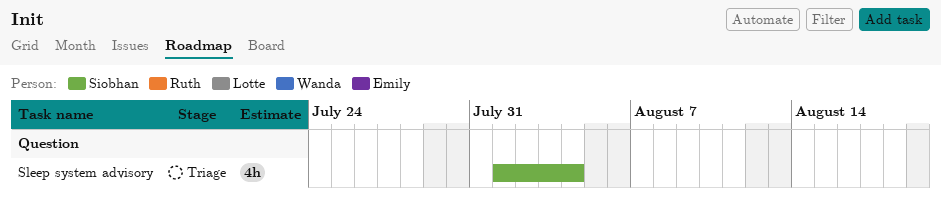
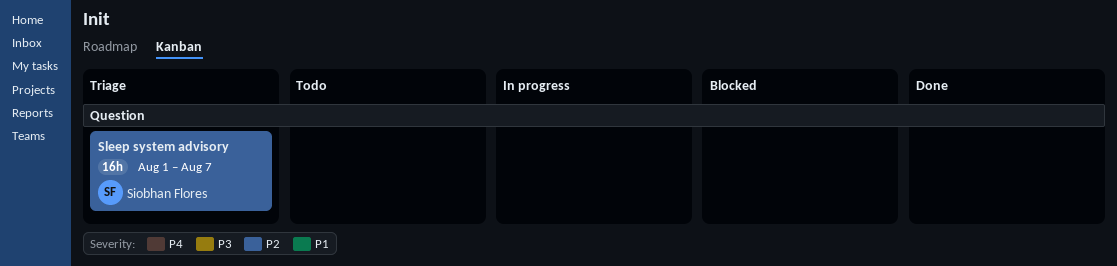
Sleep system advisory, estimate: 4h -> 16h
Sleep system advisory, due: Aug 4 -> Aug 7

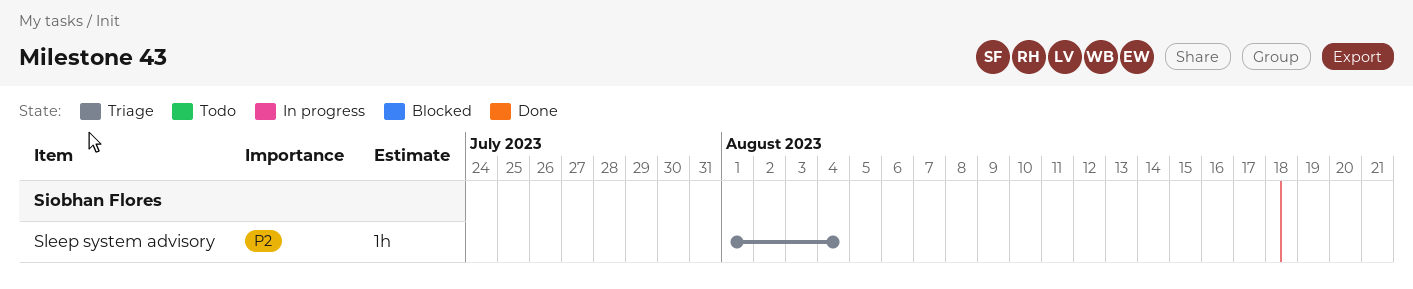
Sleep system advisory, estimate: 16h -> 1h
Sleep system advisory, due: Aug 7 -> Aug 4

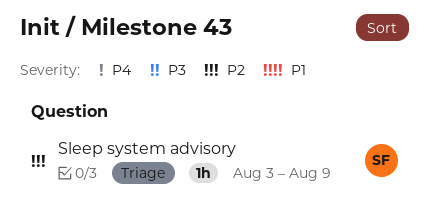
Sleep system advisory, start: Aug 1 -> Aug 3
Sleep system advisory, due: Aug 4 -> Aug 9

